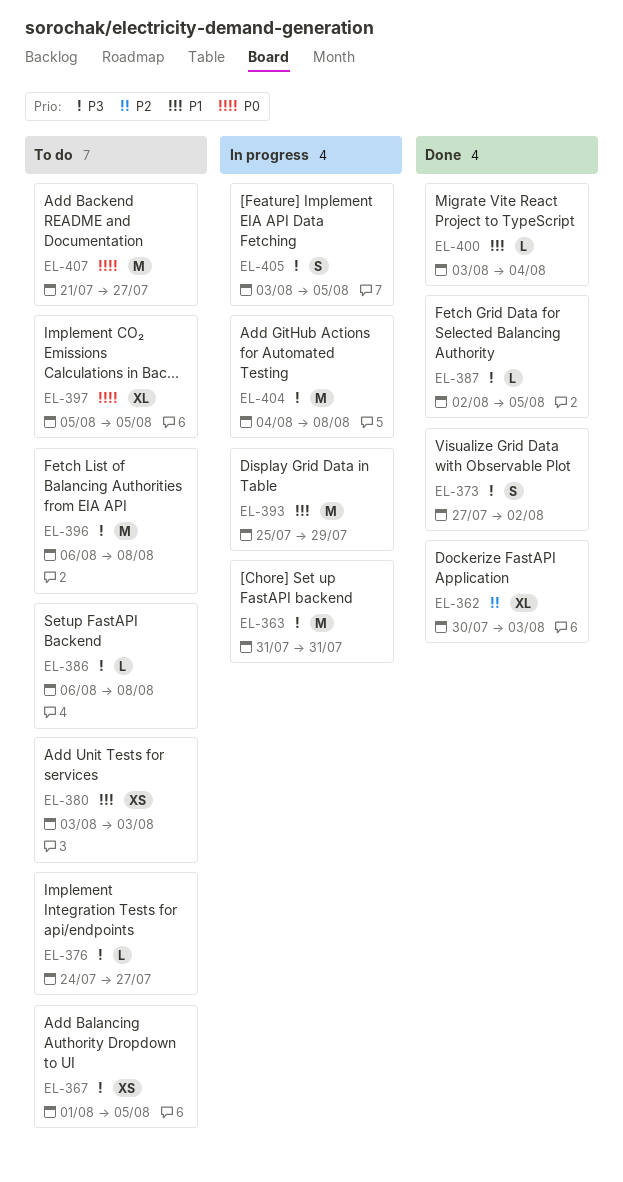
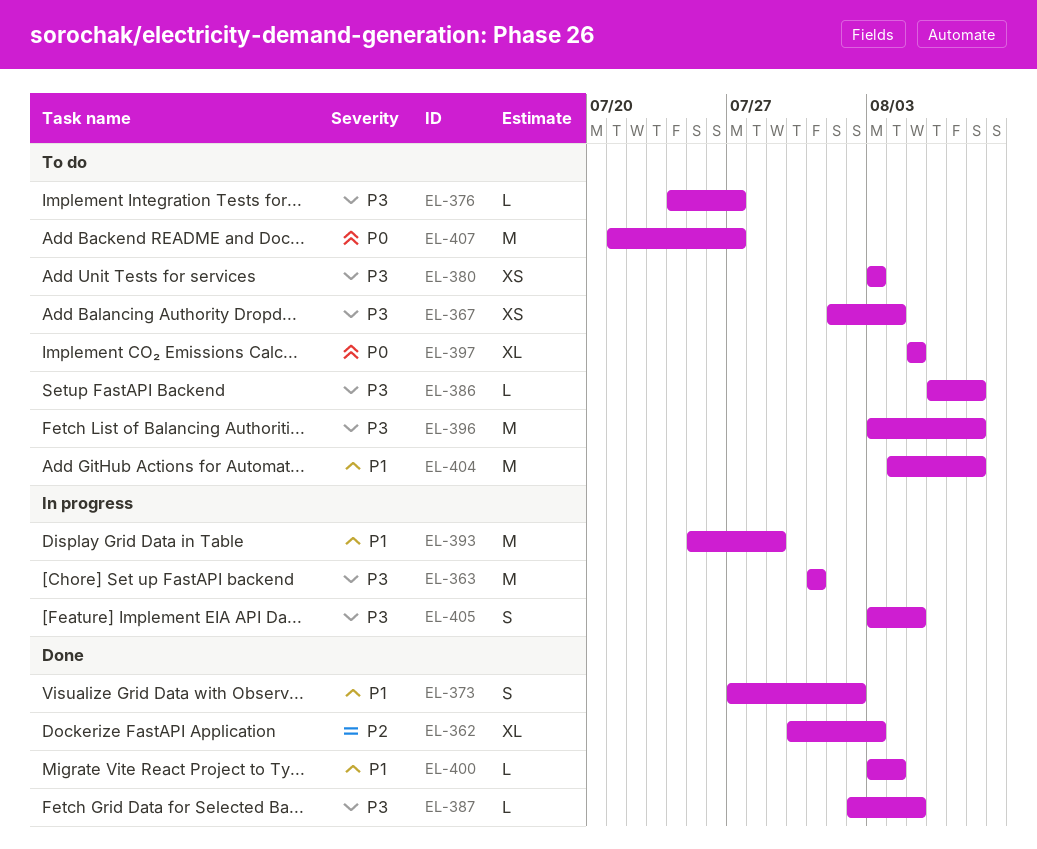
EL-367, due: Aug 5 -> Aug 4
EL-373, priority: P3 -> P1
EL-380, priority: P1 -> P3
EL-396, start: Aug 6 -> Aug 3
EL-404, status: In progress -> To do
EL-404, priority: P3 -> P1

